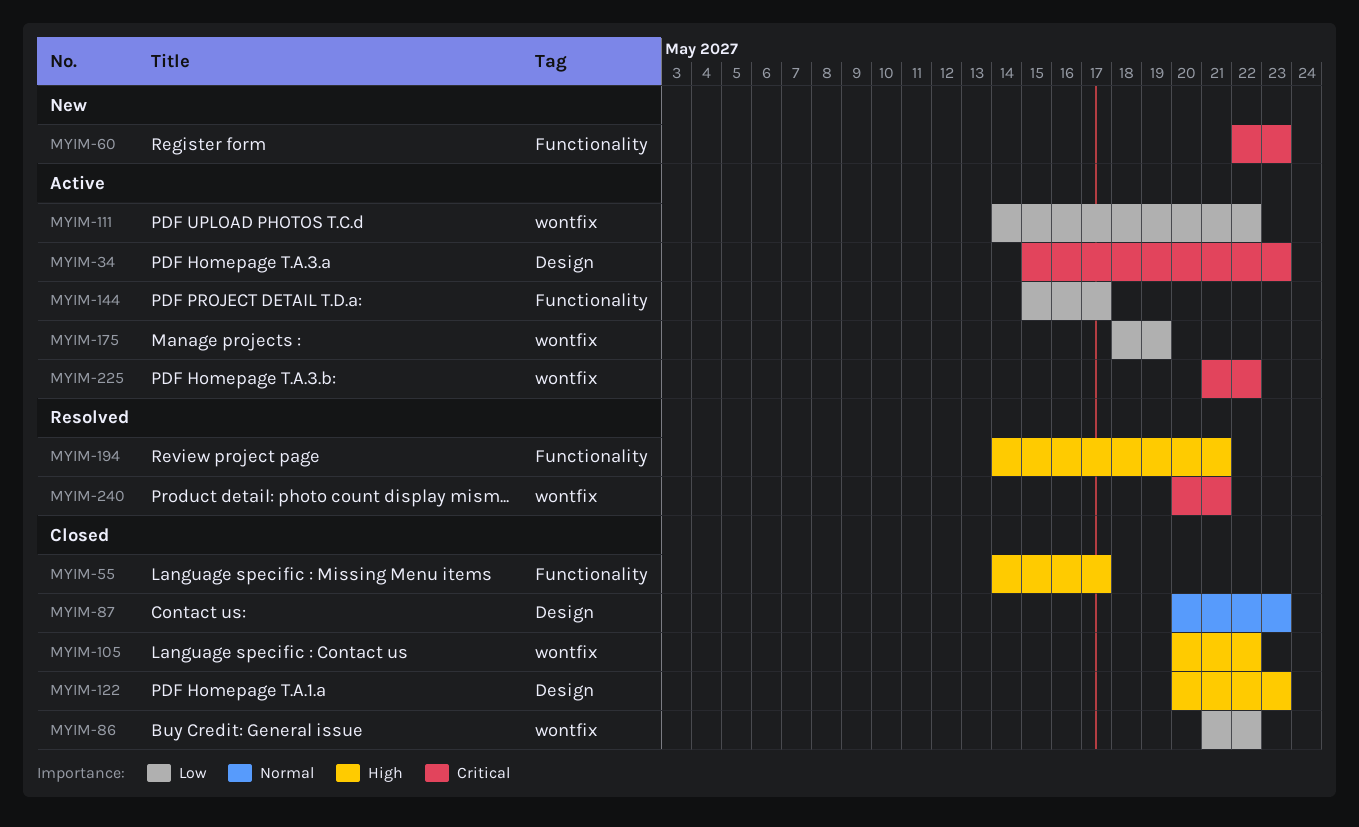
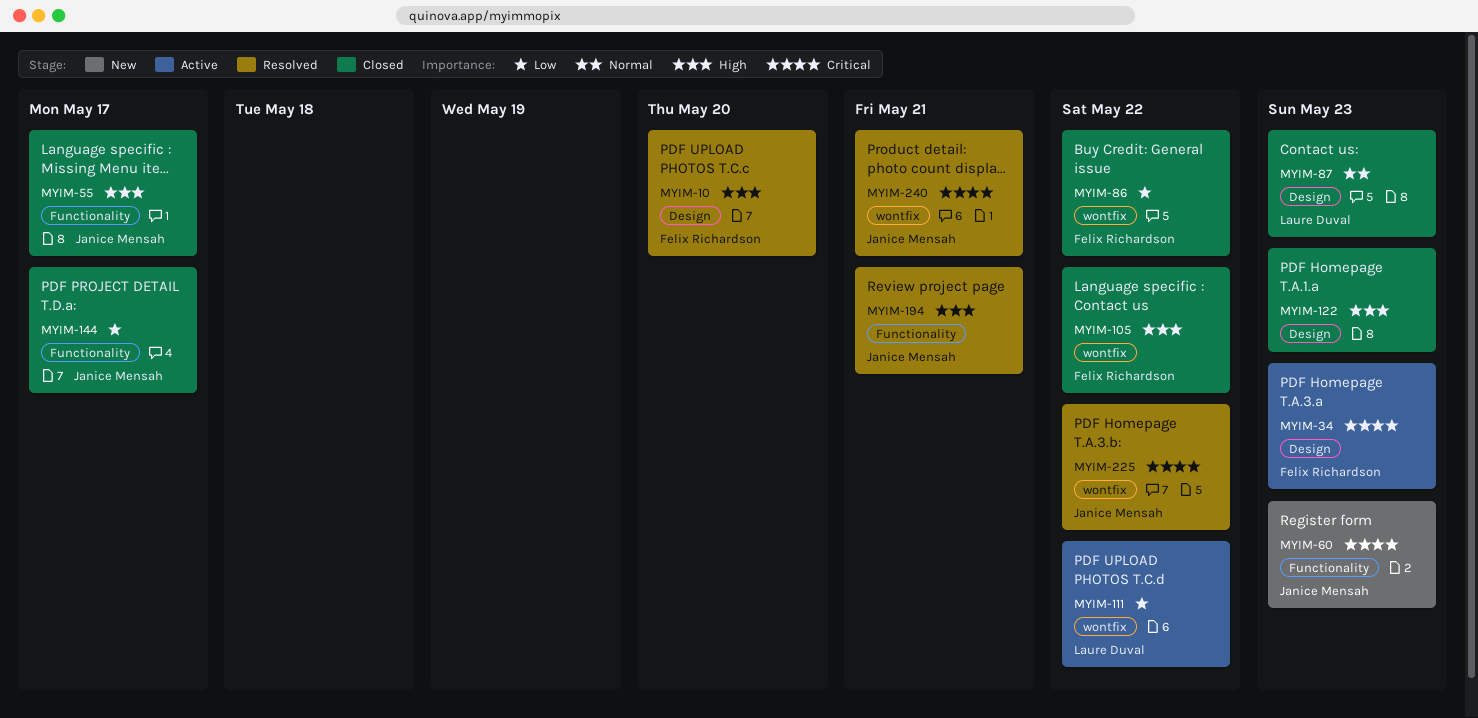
MYIM-10: none -> present
MYIM-144, status: Active -> Closed
MYIM-175: present -> none
MYIM-225, status: Active -> Resolved

